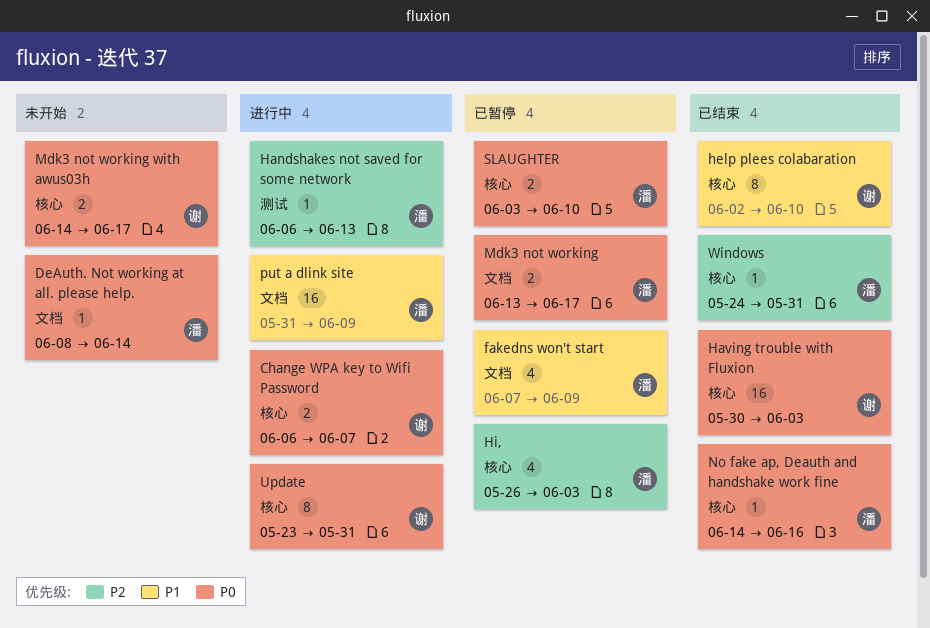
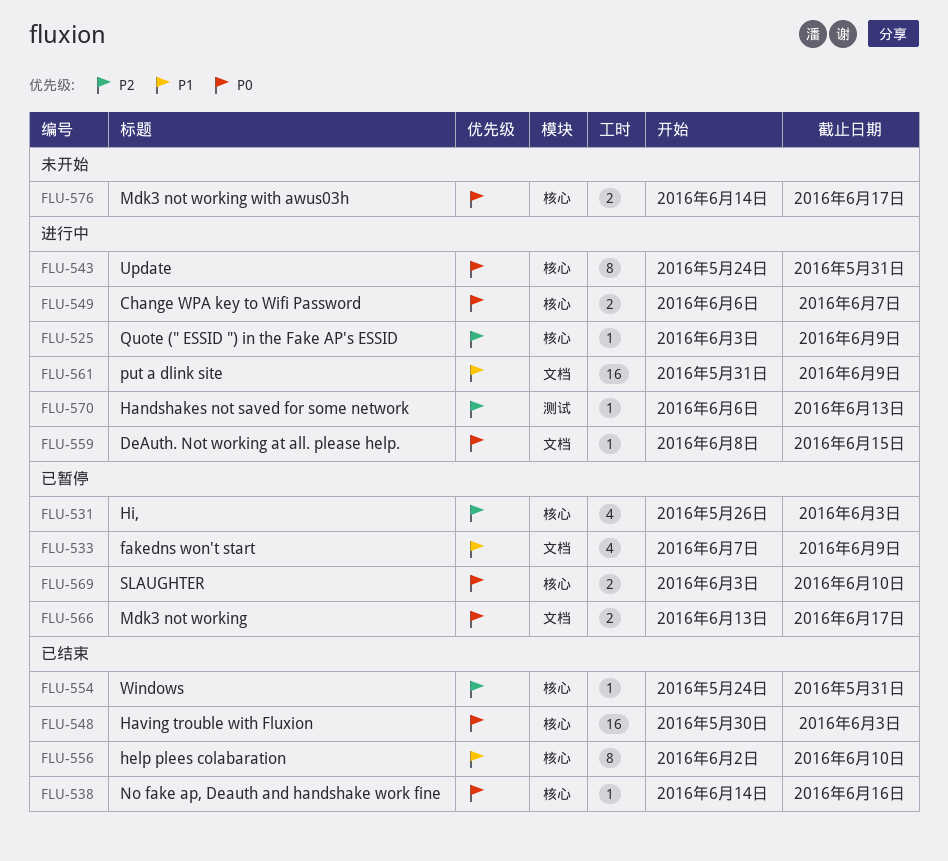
DeAuth. Not working at all. please help., status: 未开始 -> 进行中
DeAuth. Not working at all. please help., due: Jun 14 -> Jun 15
Quote (" ESSID ") in the Fake AP's ESSID: none -> present
Update, start: May 23 -> May 24

